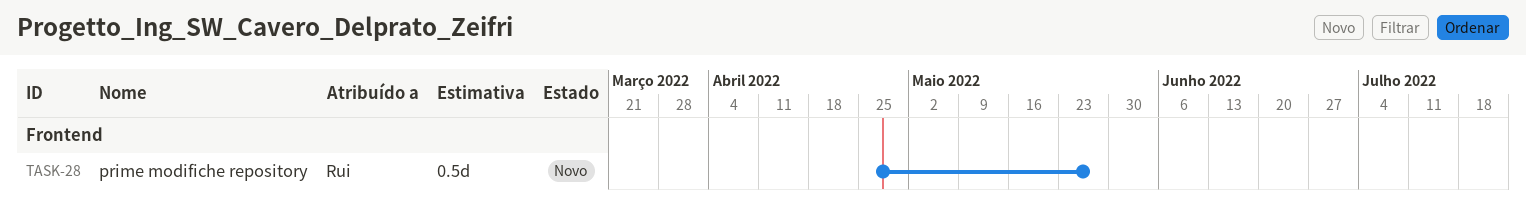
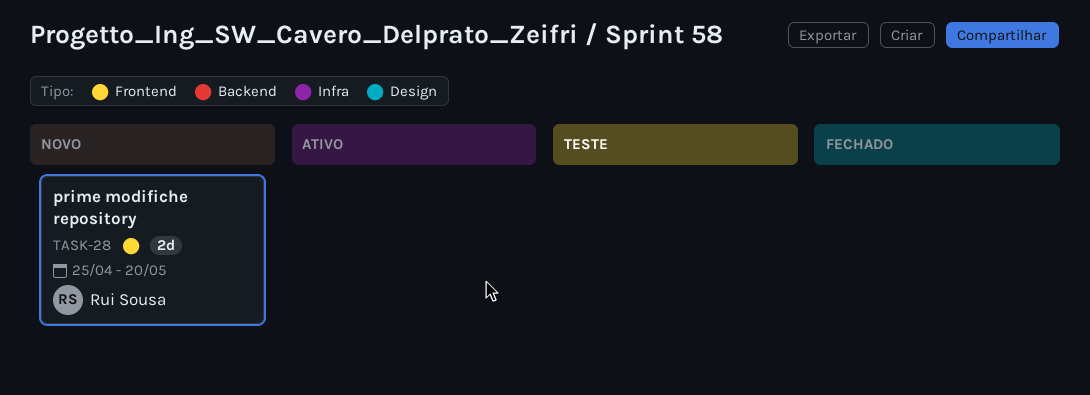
TASK-28, estimate: 0.5d -> 2d
TASK-28, due: May 27 -> May 20

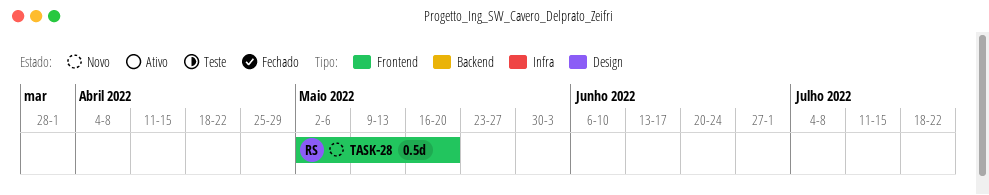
TASK-28, estimate: 2d -> 0.5d
TASK-28, start: Apr 25 -> May 2

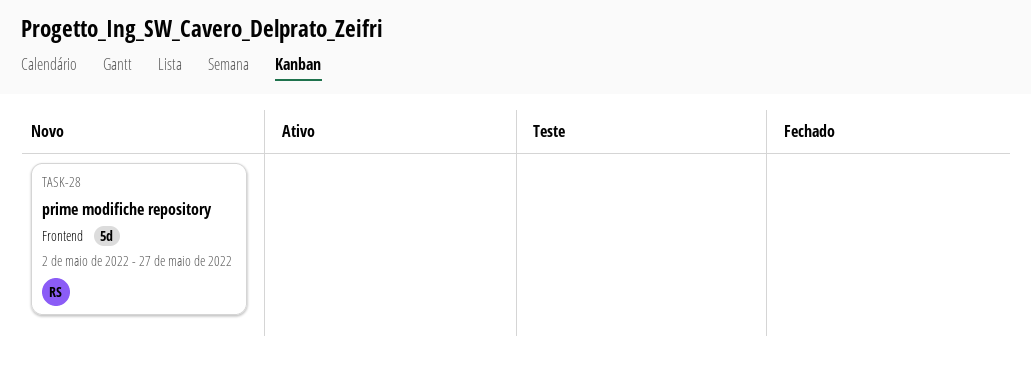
TASK-28, estimate: 0.5d -> 5d
TASK-28, due: May 20 -> May 27

